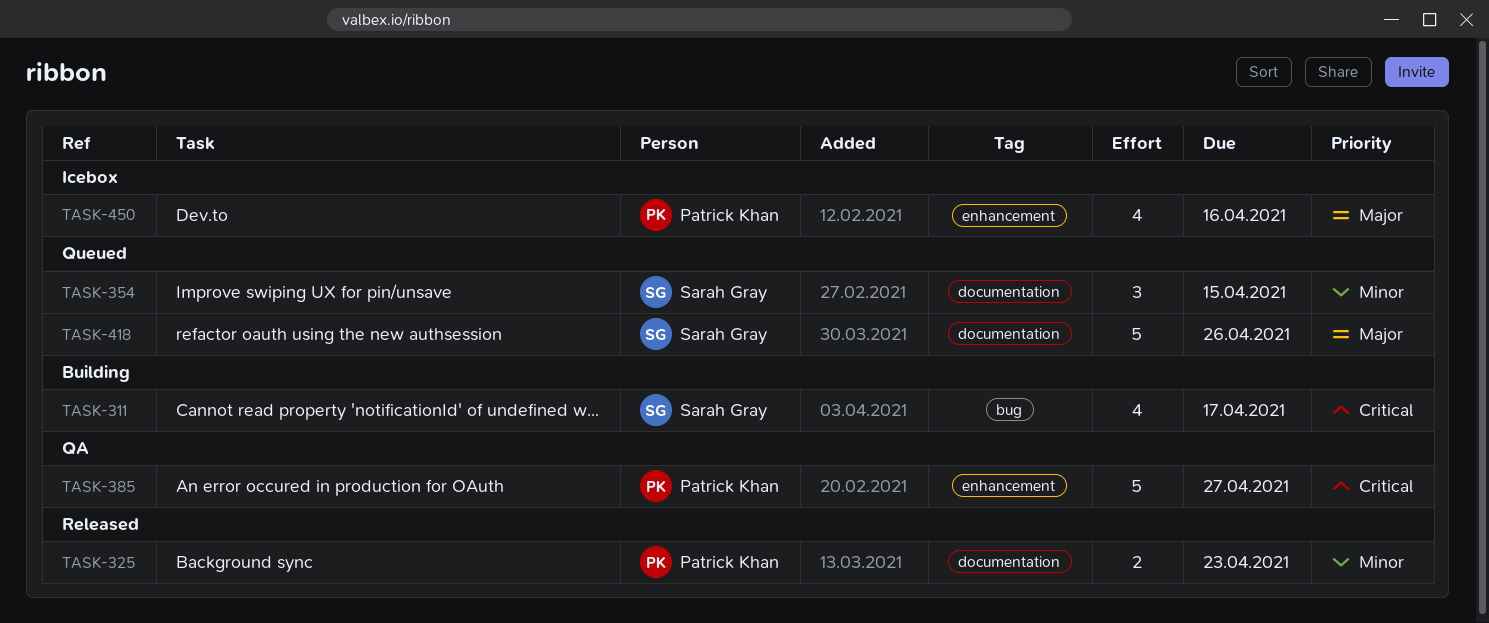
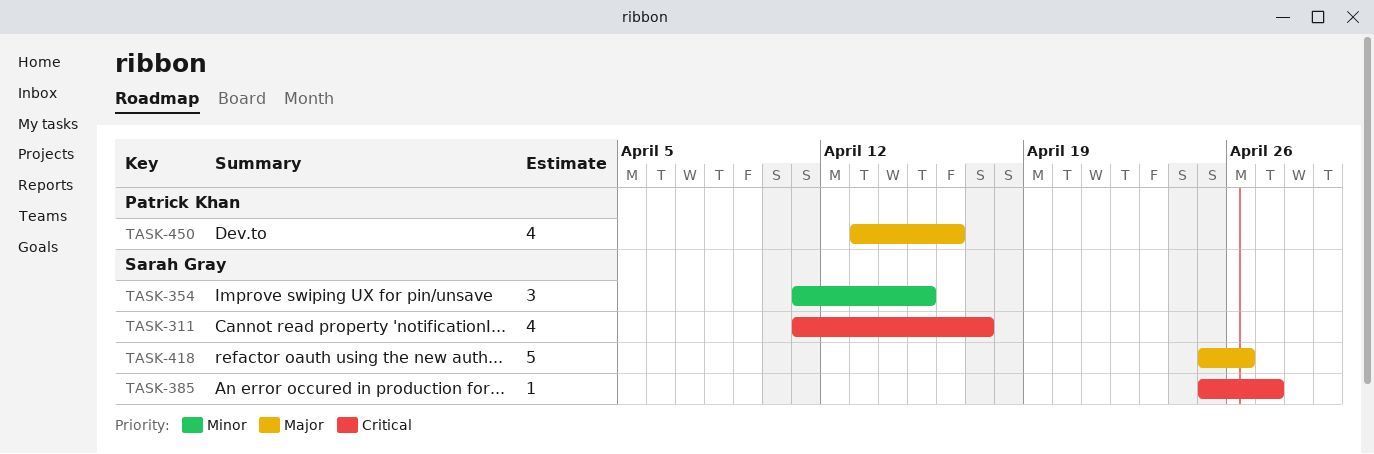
TASK-325: present -> none
TASK-385, owner: Patrick Khan -> Sarah Gray
TASK-385, estimate: 5 -> 1

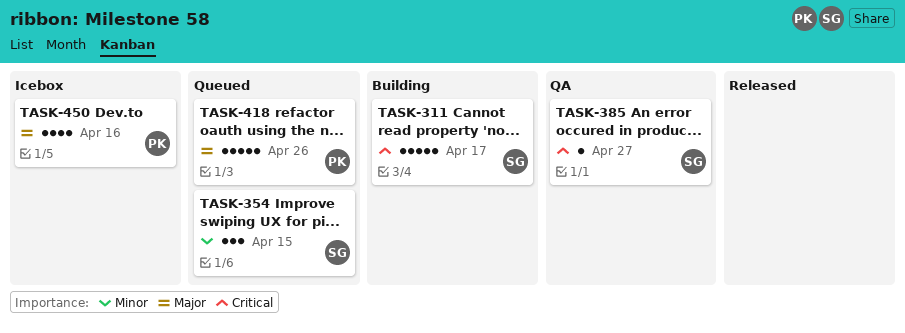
TASK-311, estimate: 4 -> 5
TASK-418, owner: Sarah Gray -> Patrick Khan

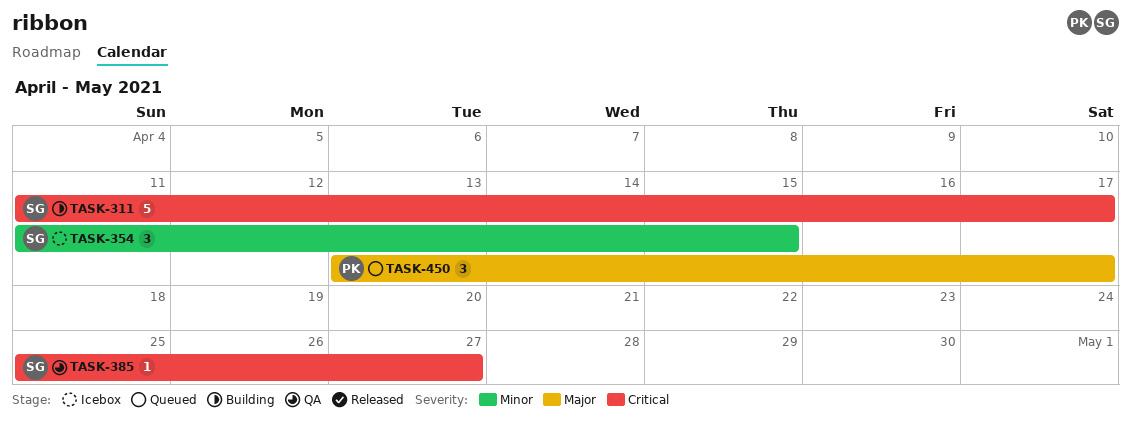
TASK-354, status: Queued -> Icebox
TASK-418: present -> none
TASK-450, status: Icebox -> Queued
TASK-450, estimate: 4 -> 3
TASK-450, due: Apr 16 -> Apr 17

